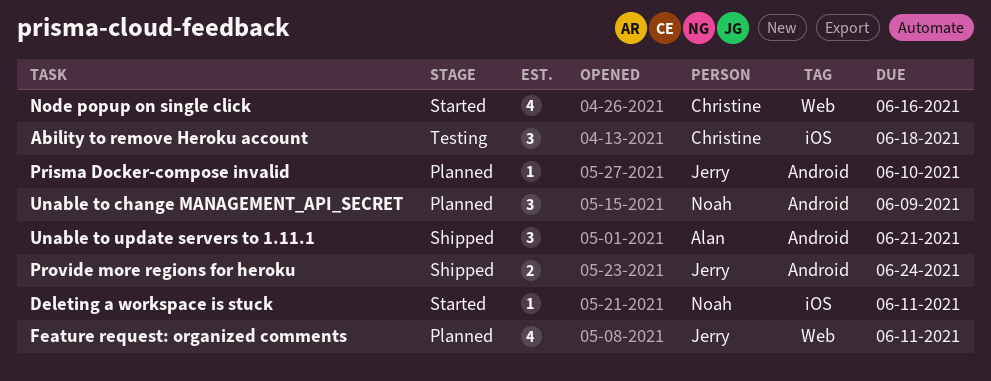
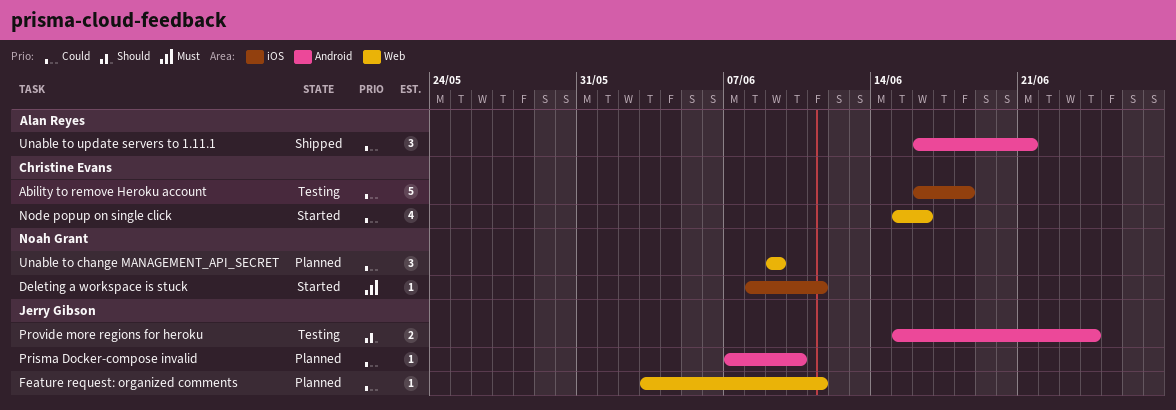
Ability to remove Heroku account, estimate: 3 -> 5
Feature request: organized comments, estimate: 4 -> 1
Provide more regions for heroku, status: Shipped -> Testing
Unable to change MANAGEMENT_API_SECRET, label: Android -> Web

